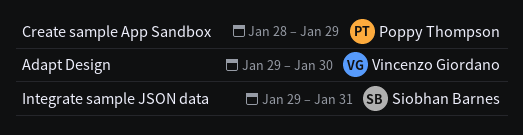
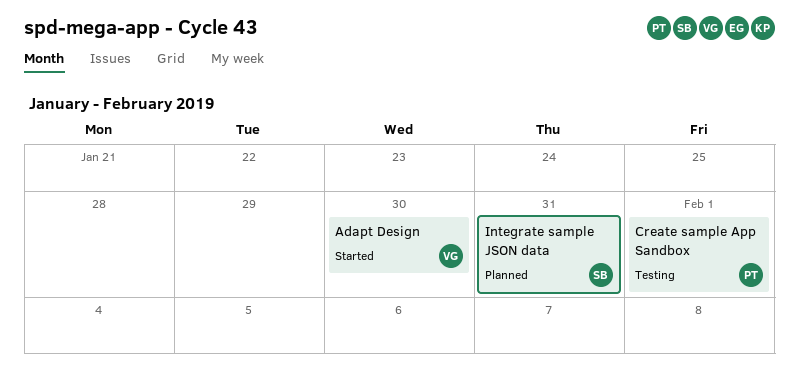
Create sample App Sandbox, due: Jan 29 -> Feb 1

